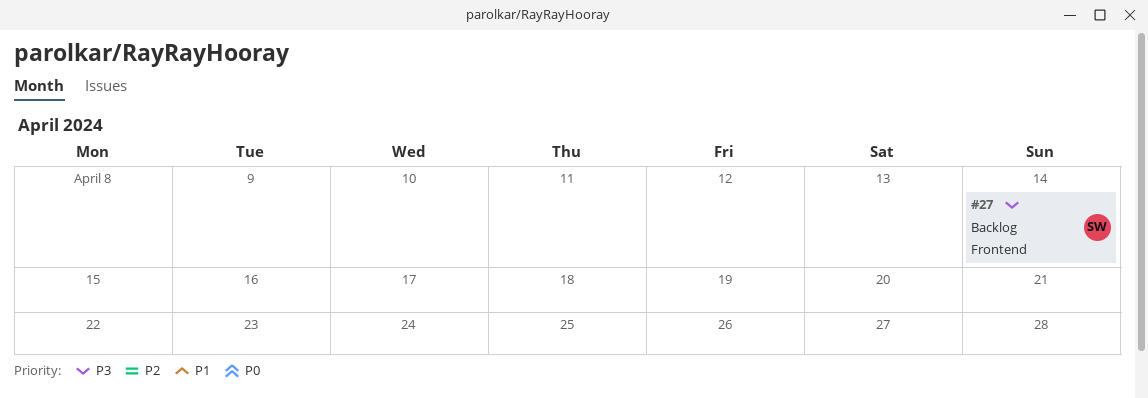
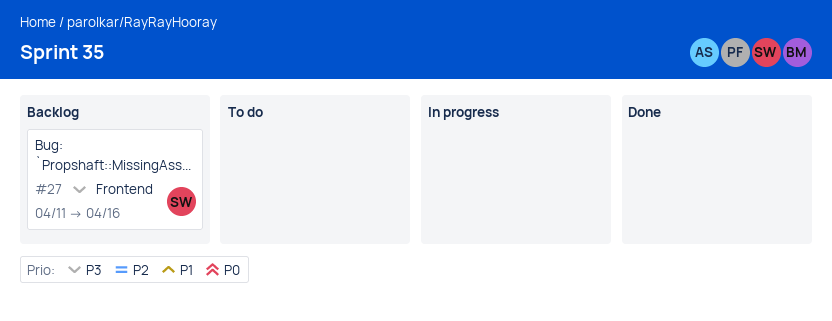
#27, due: Apr 14 -> Apr 16

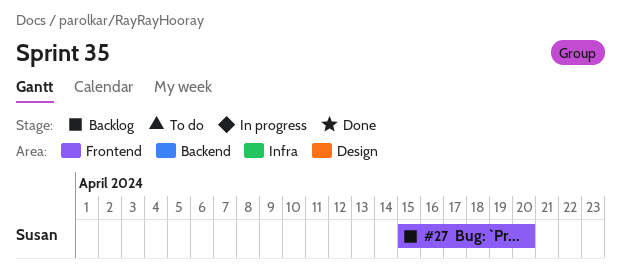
#27, start: Apr 11 -> Apr 15
#27, due: Apr 16 -> Apr 20

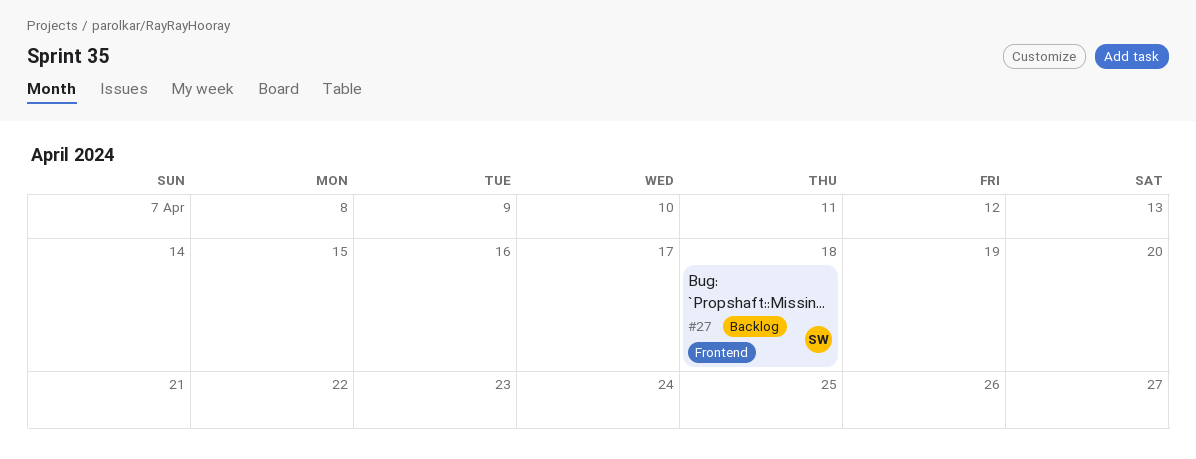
#27, due: Apr 20 -> Apr 18

